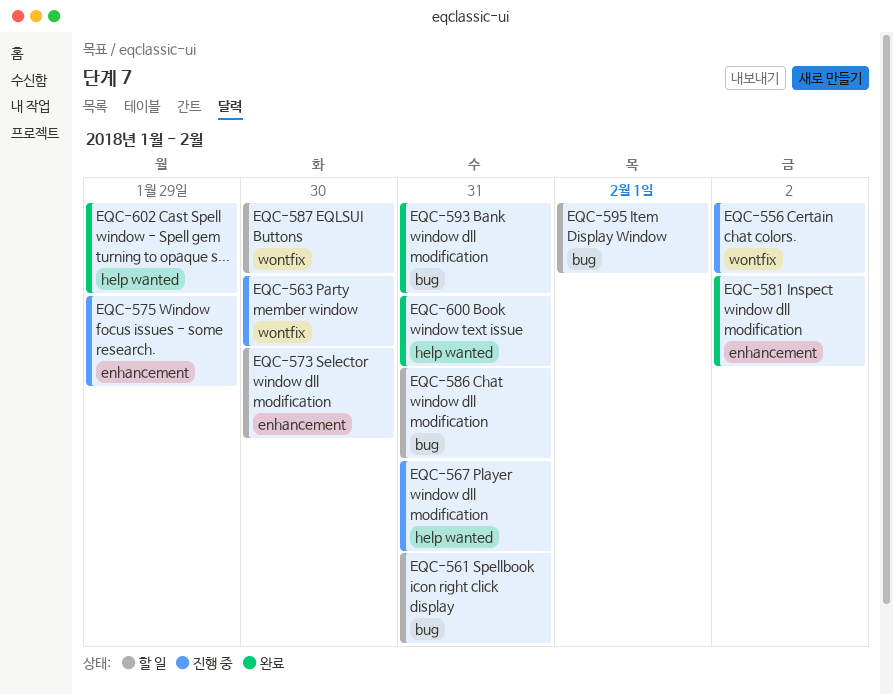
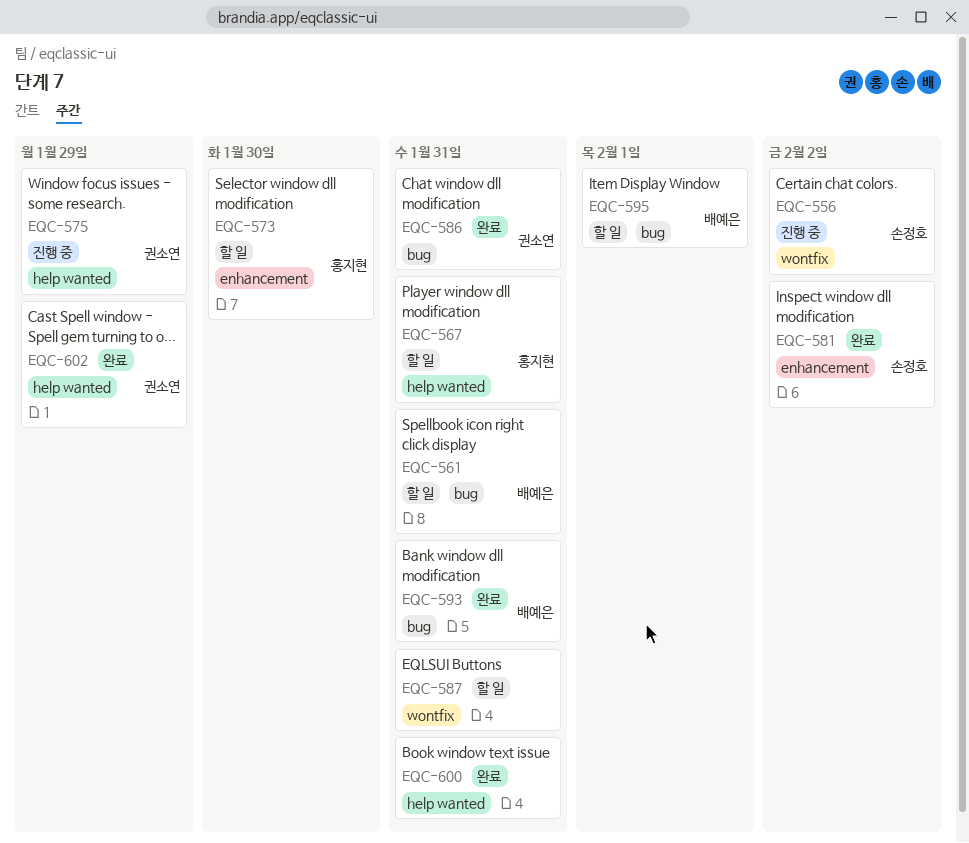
EQC-563: present -> none
EQC-567, status: 진행 중 -> 할 일
EQC-575, label: enhancement -> help wanted
EQC-586, status: 할 일 -> 완료
EQC-587, due: Jan 30 -> Jan 31

